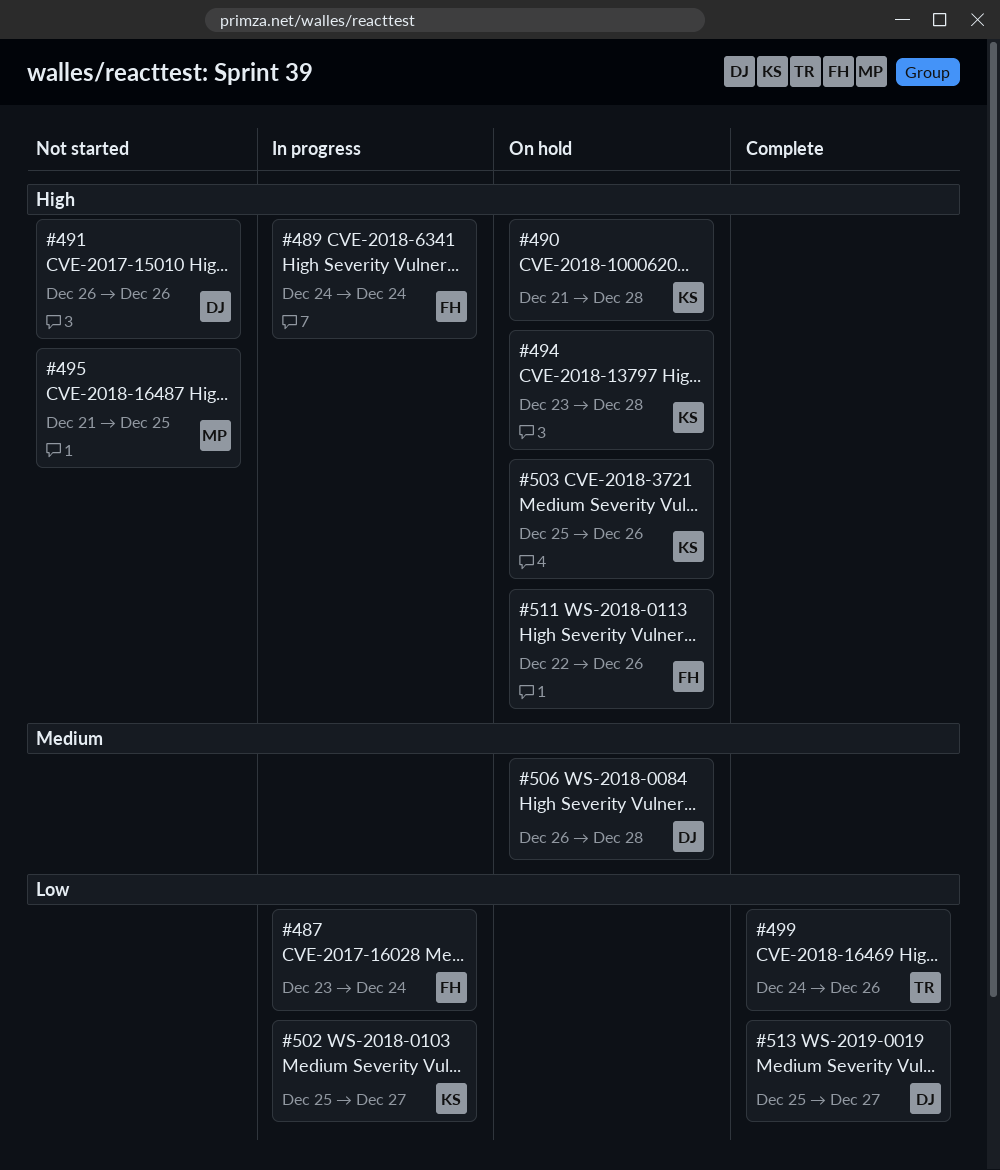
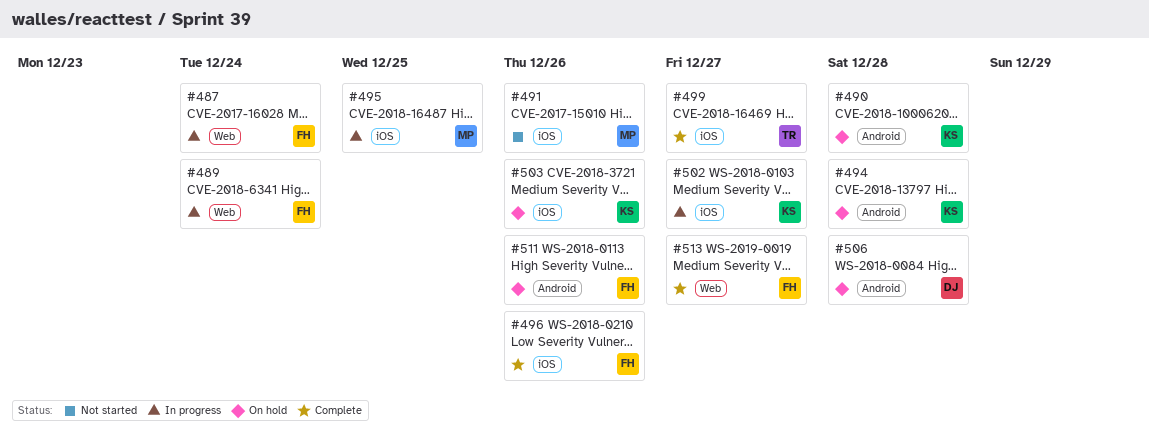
#491, owner: DJ -> MP
#495, status: Not started -> In progress
#496: none -> present
#499, due: Dec 26 -> Dec 27
#513, owner: DJ -> FH

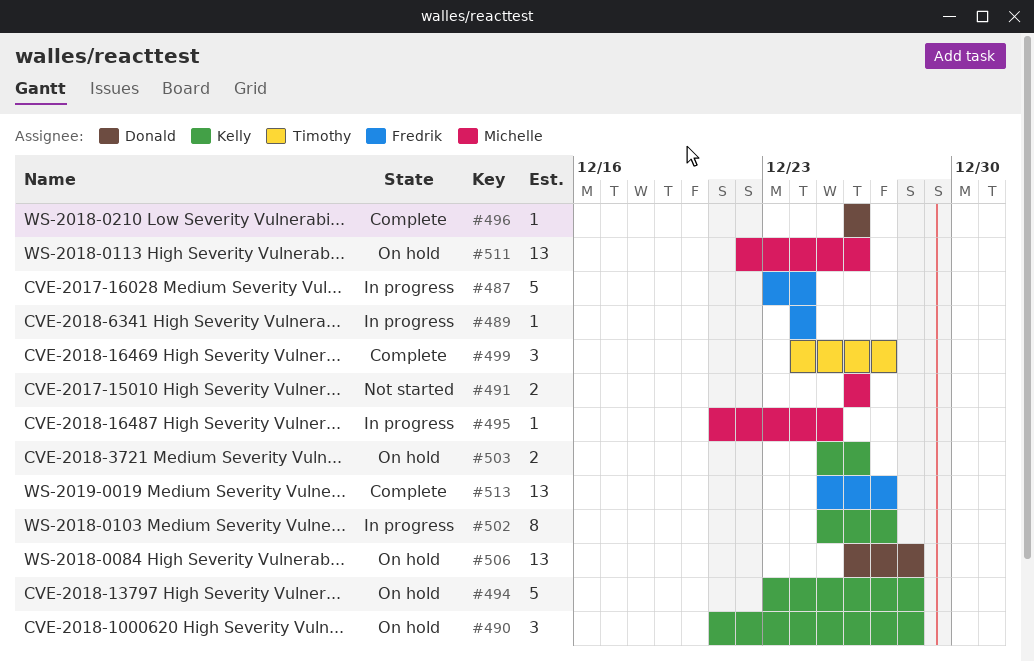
#496, owner: Fredrik -> Donald
#511, owner: Fredrik -> Michelle

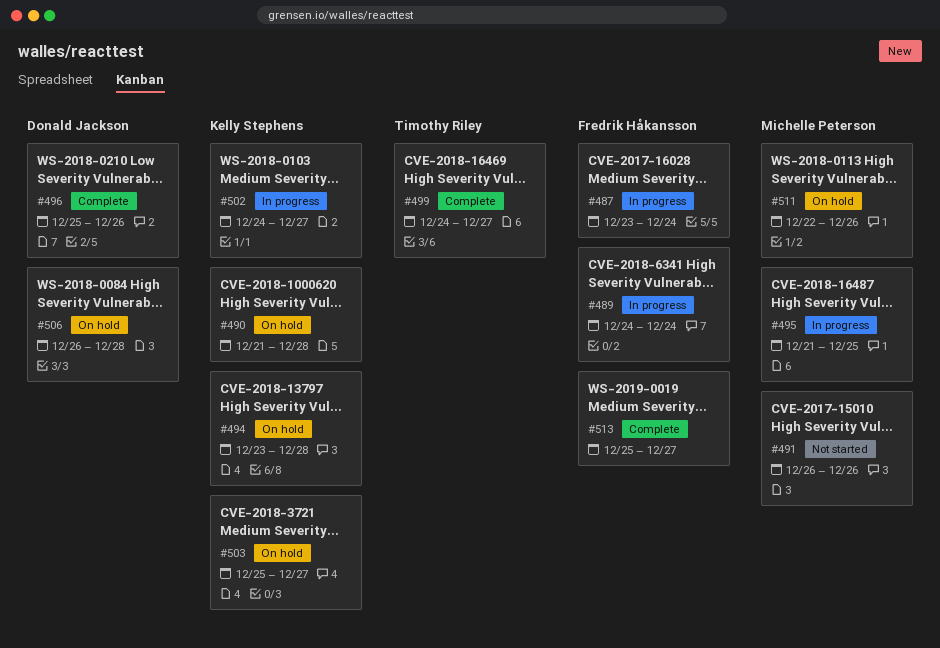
#496, start: Dec 26 -> Dec 25
#502, start: Dec 25 -> Dec 24
#503, due: Dec 26 -> Dec 27

